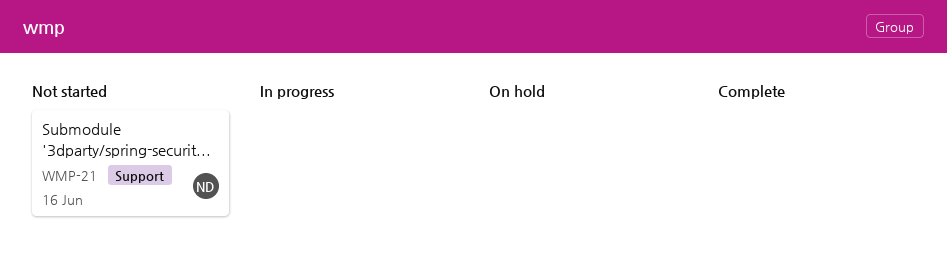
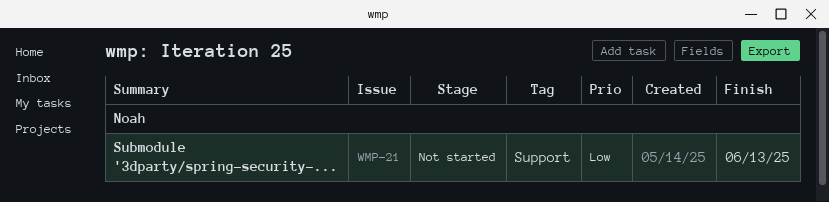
WMP-21, due: Jun 16 -> Jun 13

